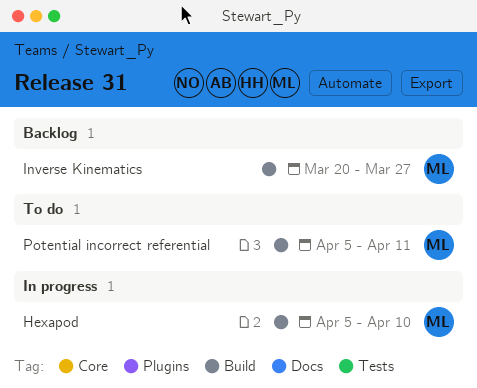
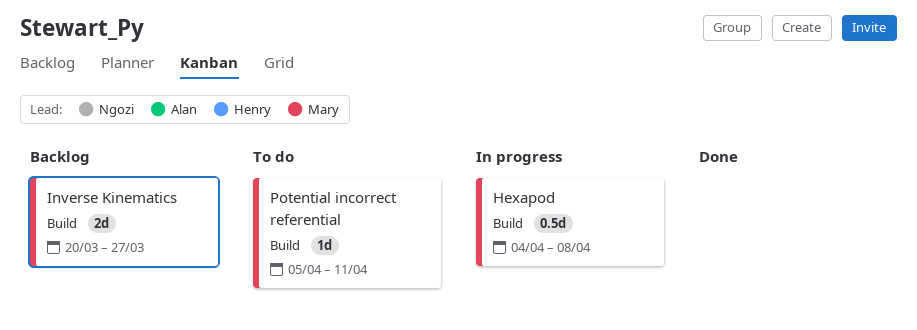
Hexapod, start: Apr 5 -> Apr 4
Hexapod, due: Apr 10 -> Apr 8

